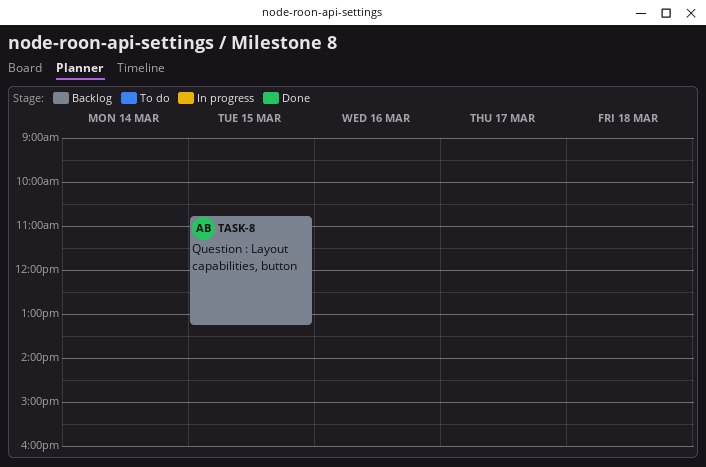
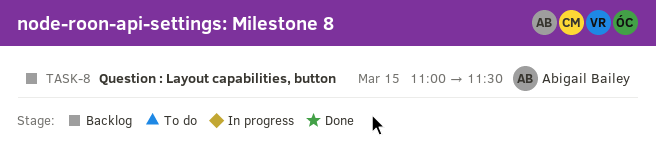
TASK-8, begins: 10:45 -> 11:00
TASK-8, ends: 13:15 -> 11:30

